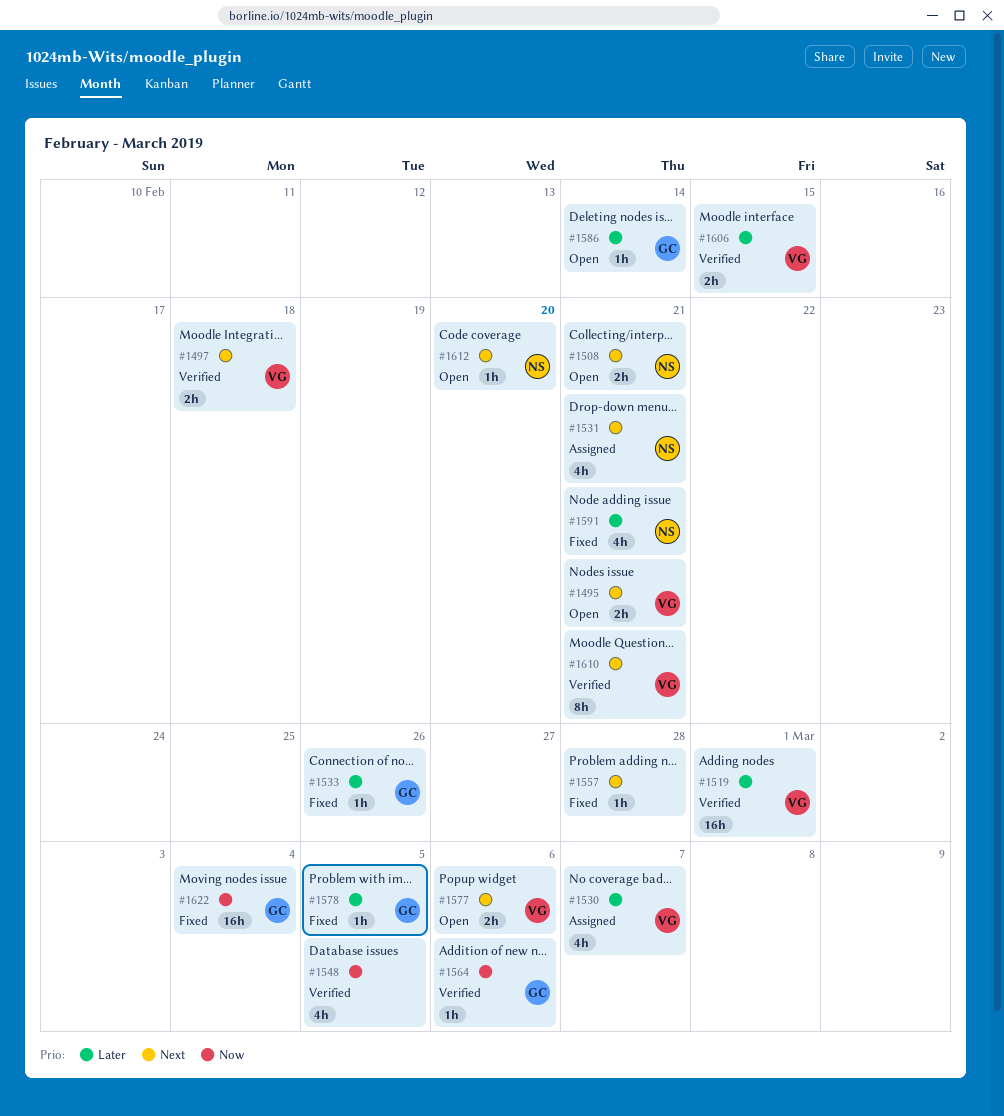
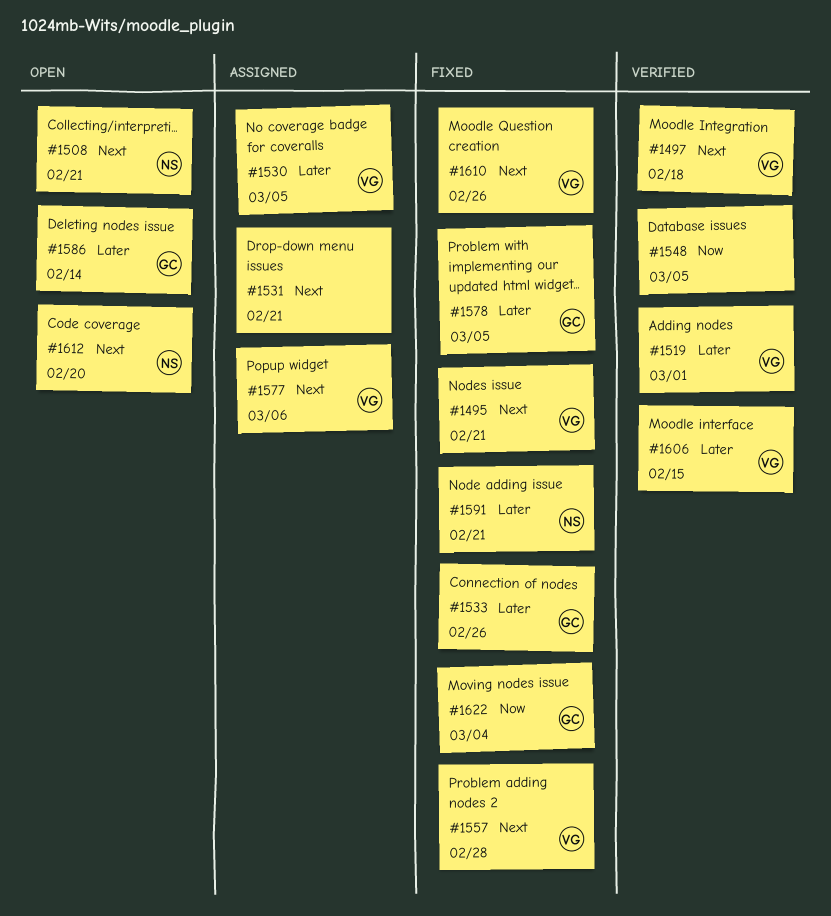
#1495, status: Open -> Fixed
#1530, due: Mar 7 -> Mar 5
#1531, owner: NS -> none
#1557, owner: none -> VG
#1564: present -> none
#1577, status: Open -> Assigned
#1610, status: Verified -> Fixed
#1610, due: Feb 21 -> Feb 26

